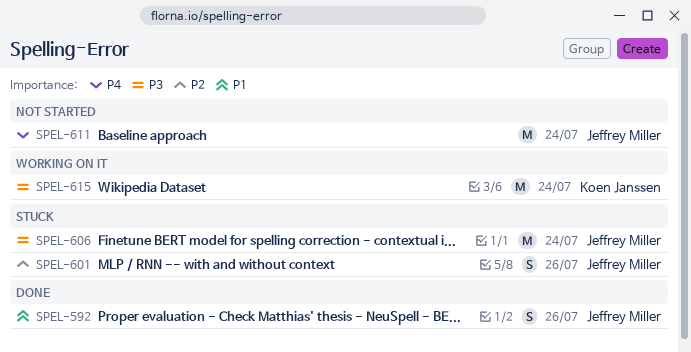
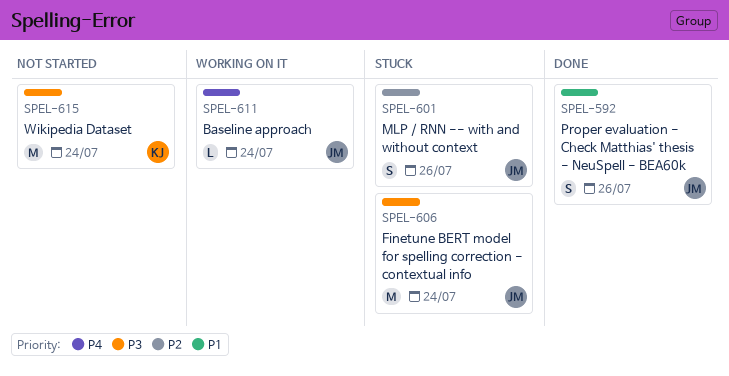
SPEL-611, status: Not started -> Working on it
SPEL-611, estimate: M -> L
SPEL-615, status: Working on it -> Not started

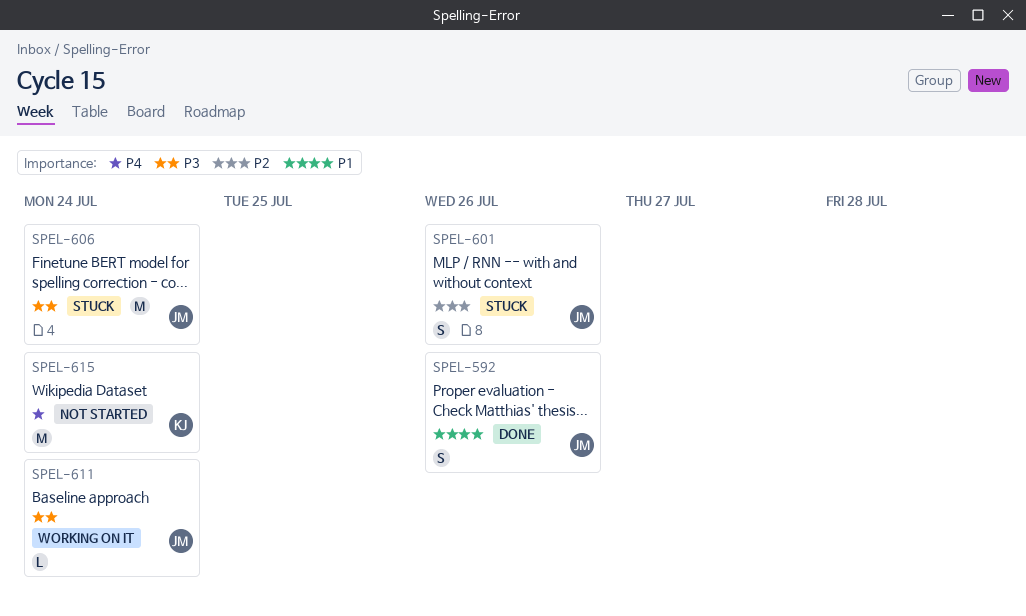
SPEL-611, priority: P4 -> P3
SPEL-615, priority: P3 -> P4

